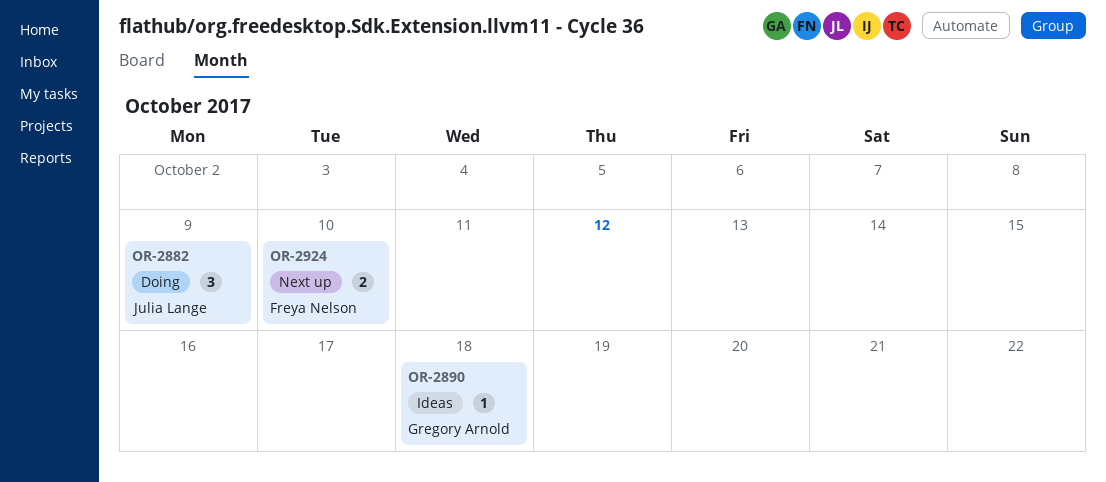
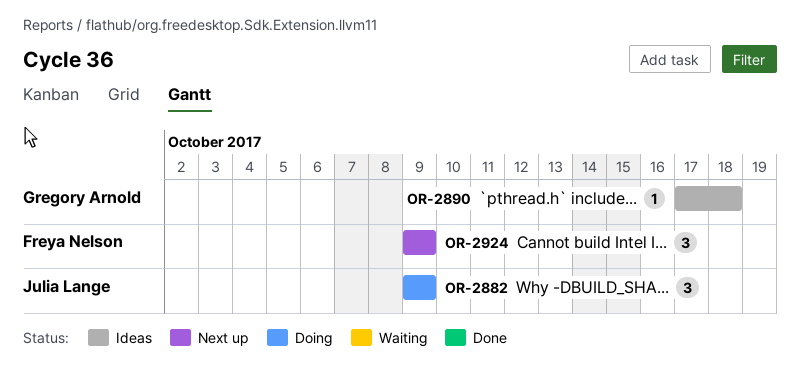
OR-2924, estimate: 2 -> 3
OR-2924, due: Oct 10 -> Oct 9

